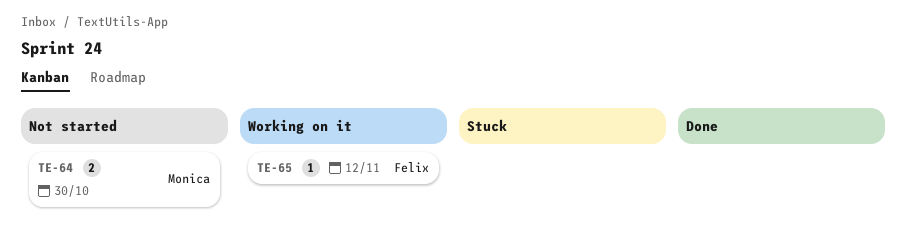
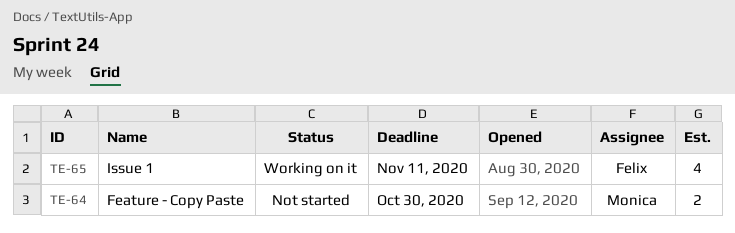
TE-65, estimate: 1 -> 4
TE-65, due: Nov 12 -> Nov 11

